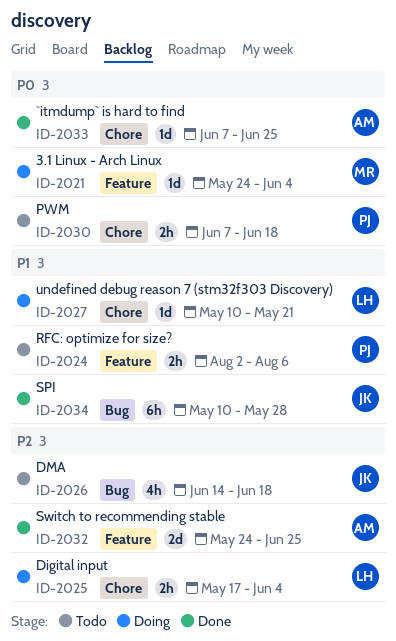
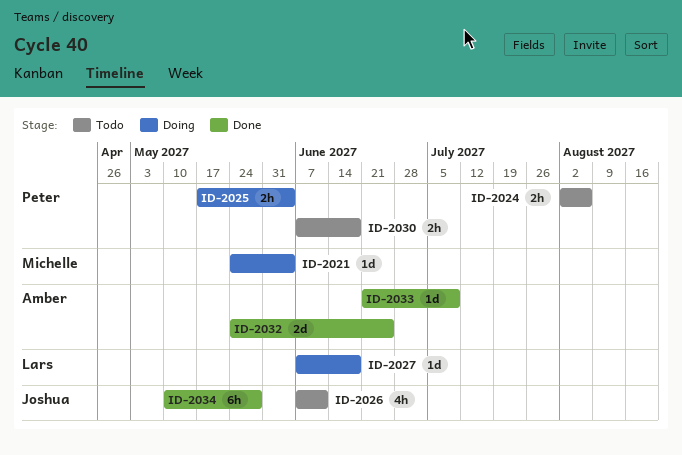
ID-2025, owner: Lars -> Peter
ID-2026, start: Jun 14 -> Jun 7
ID-2026, due: Jun 18 -> Jun 11
ID-2027, start: May 10 -> Jun 7
ID-2027, due: May 21 -> Jun 18
ID-2033, start: Jun 7 -> Jun 21
ID-2033, due: Jun 25 -> Jul 9

